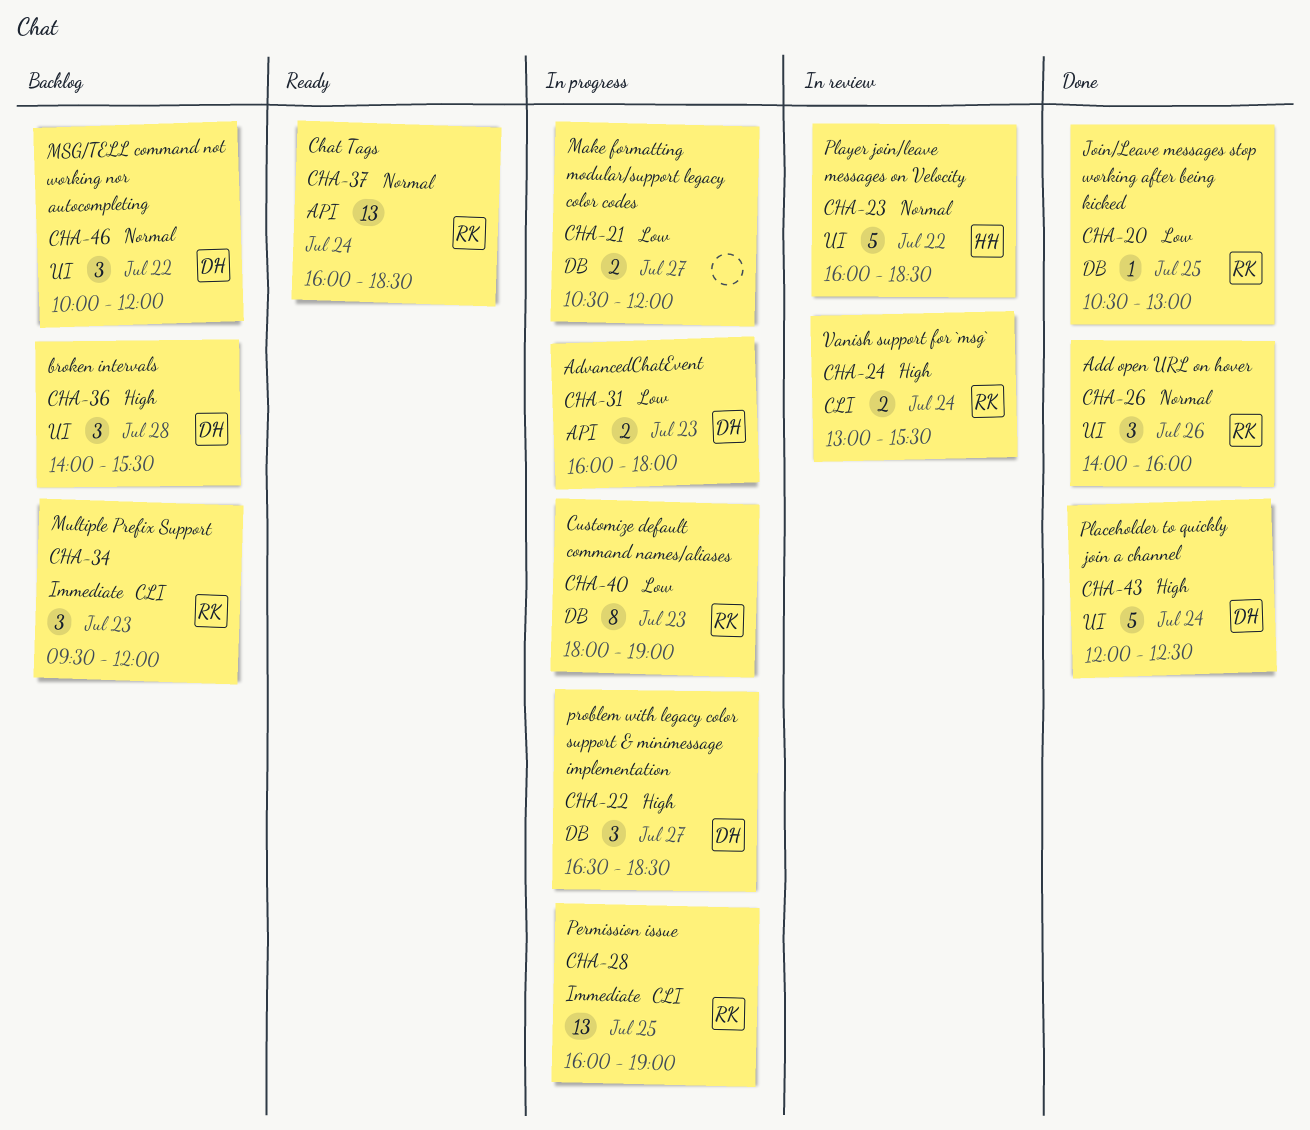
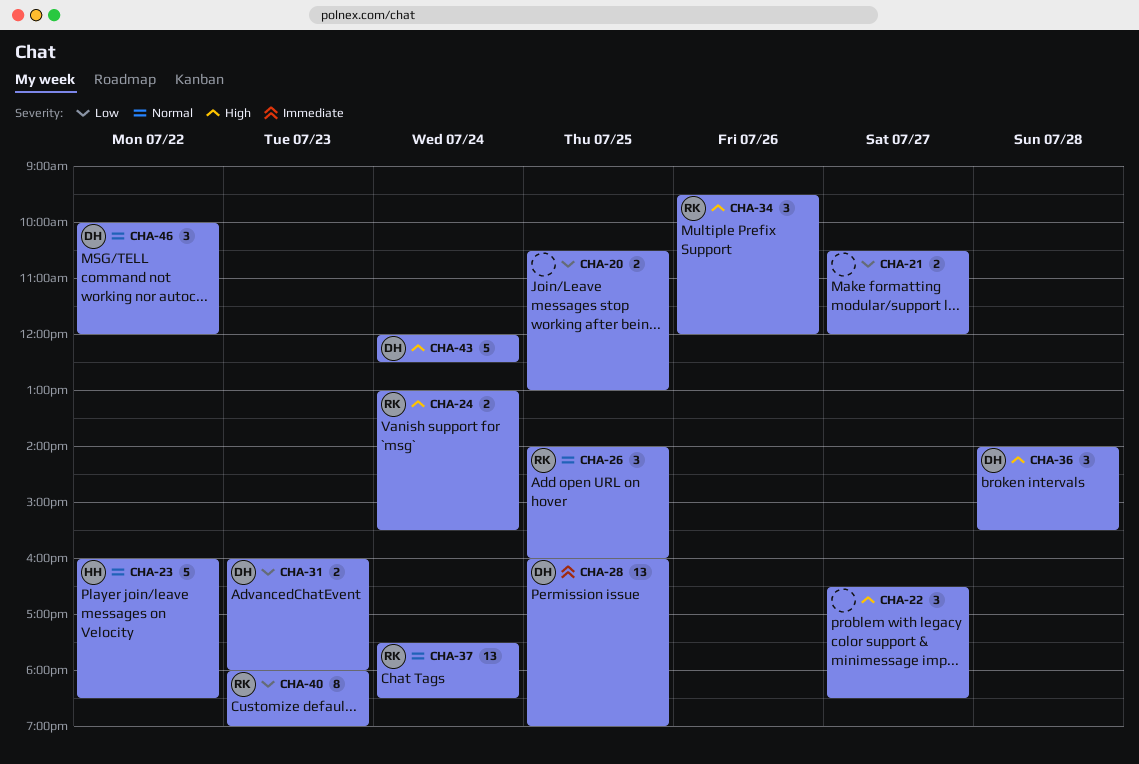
CHA-20, owner: RK -> none
CHA-20, estimate: 1 -> 2
CHA-22, owner: DH -> none
CHA-26, day: Jul 26 -> Jul 25
CHA-28, owner: RK -> DH
CHA-34, priority: Immediate -> High
CHA-34, day: Jul 23 -> Jul 26
CHA-37, begins: 16:00 -> 17:30

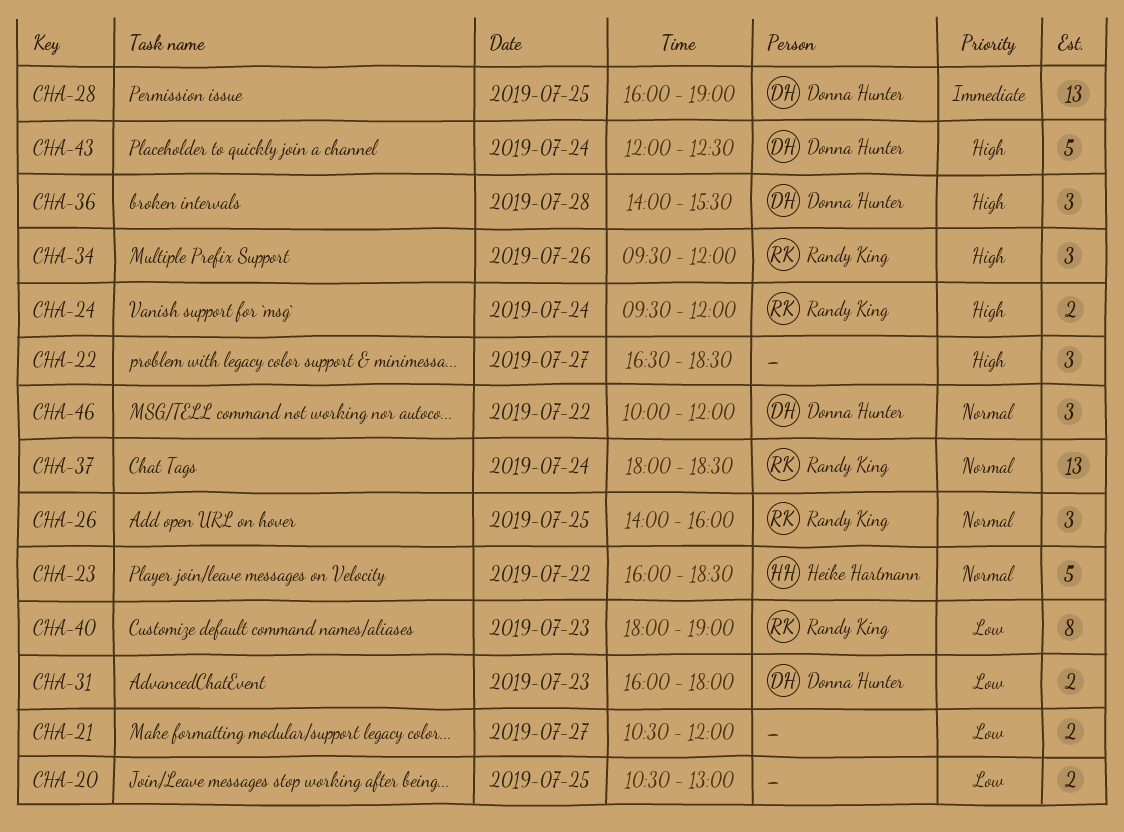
CHA-24, begins: 13:00 -> 09:30
CHA-24, ends: 15:30 -> 12:00
CHA-37, begins: 17:30 -> 18:00

